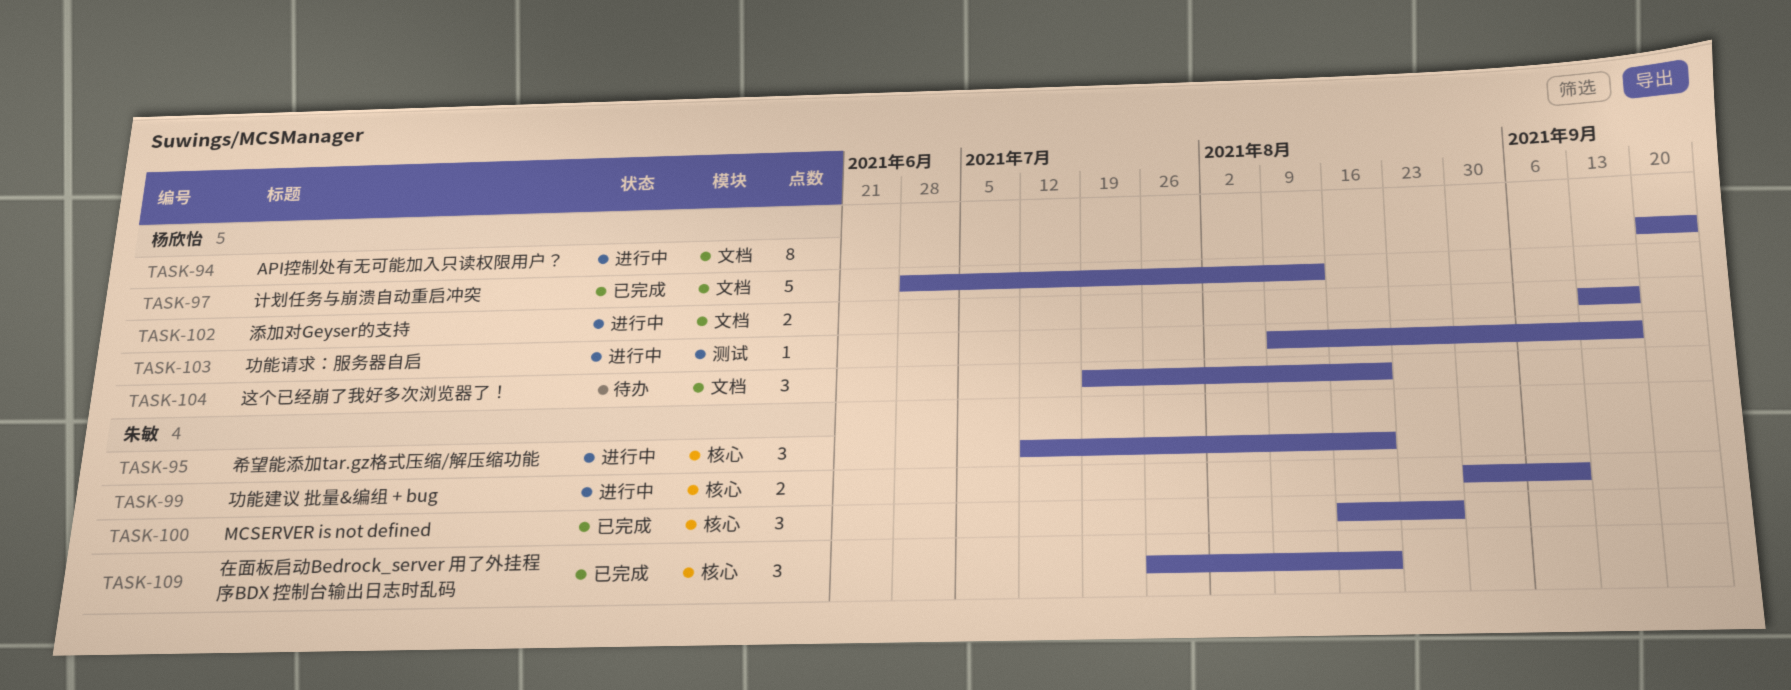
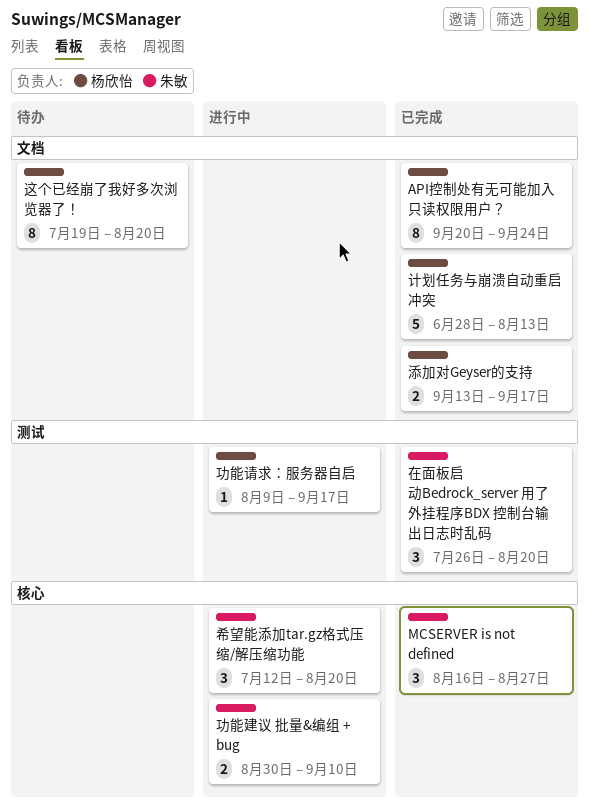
API控制处有无可能加入只读权限用户？, status: 进行中 -> 已完成
在面板启动Bedrock_server 用了外挂程序BDX 控制台输出日志时乱码, label: 核心 -> 测试
添加对Geyser的支持, status: 进行中 -> 已完成
这个已经崩了我好多次浏览器了！, estimate: 3 -> 8

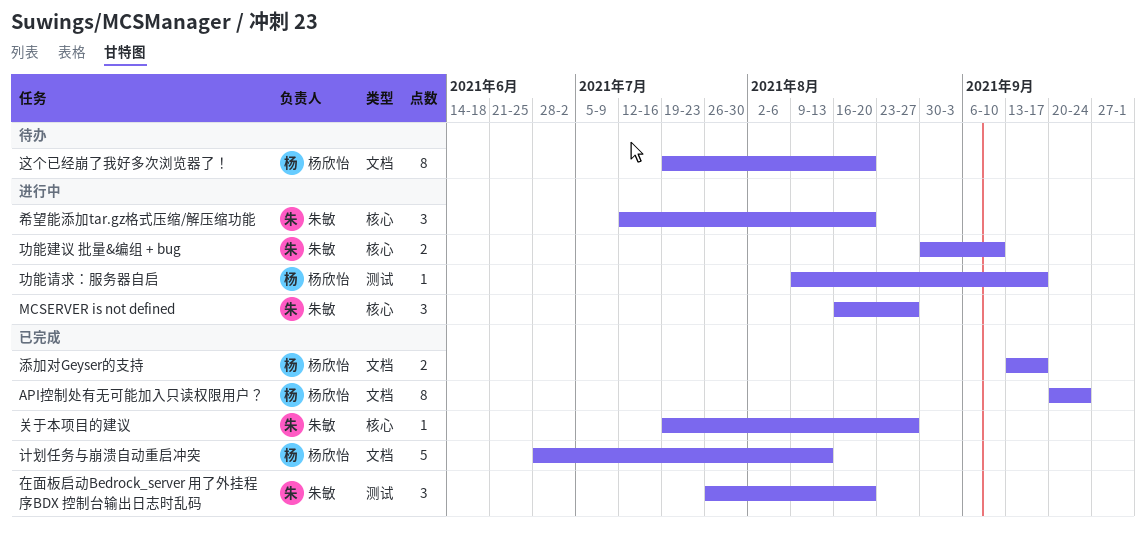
MCSERVER is not defined, status: 已完成 -> 进行中
关于本项目的建议: none -> present

